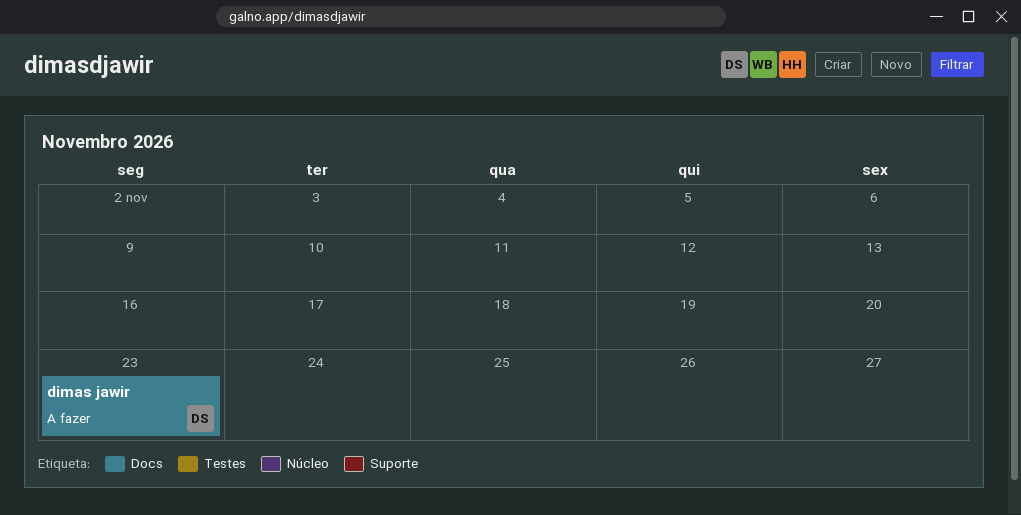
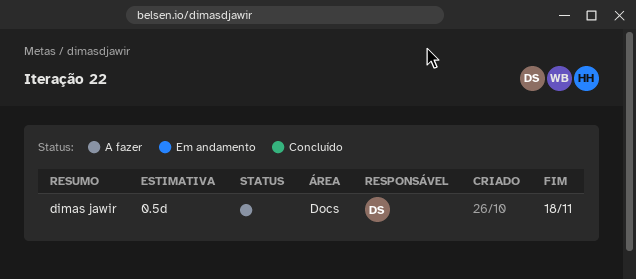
dimas jawir, due: Nov 23 -> Nov 18

